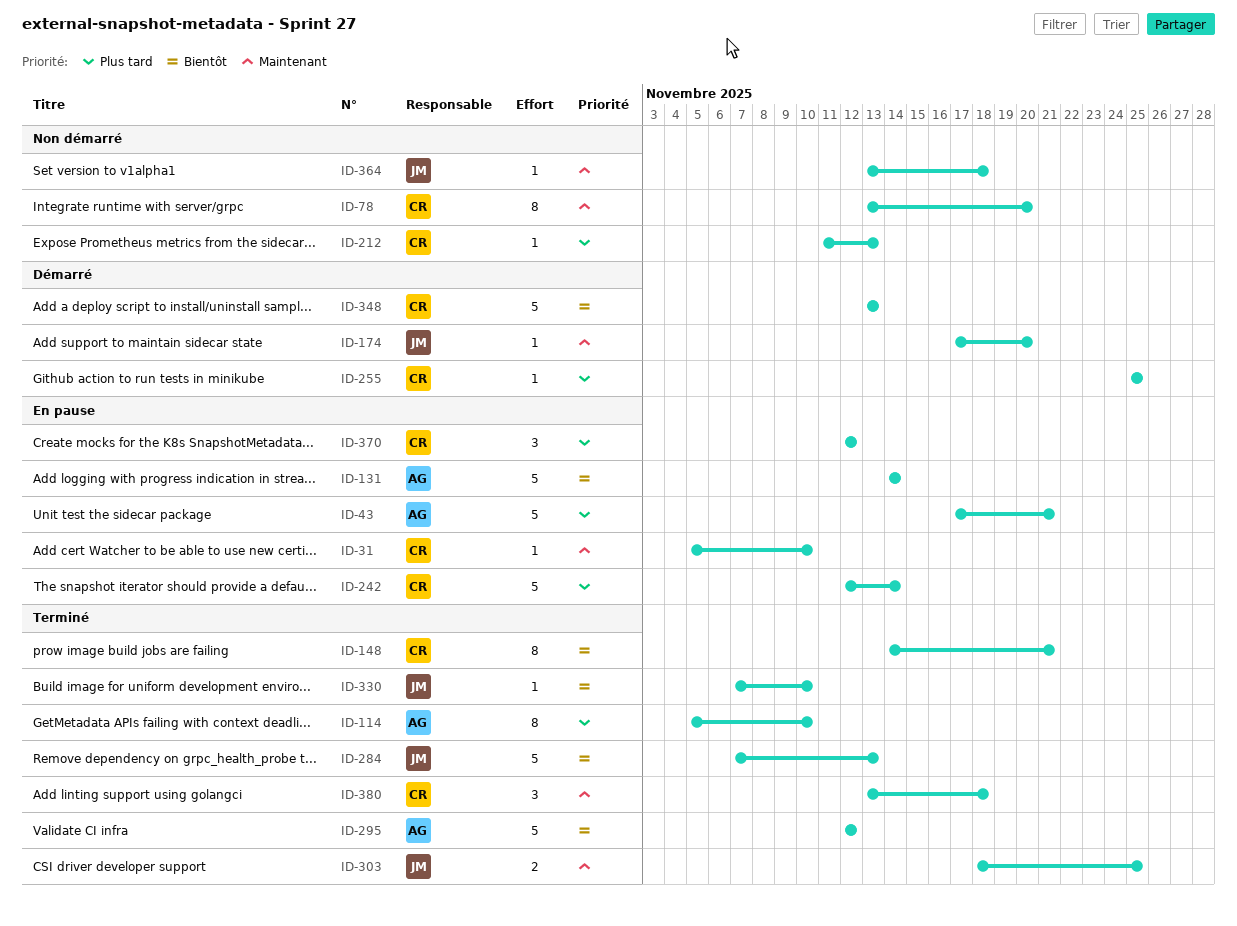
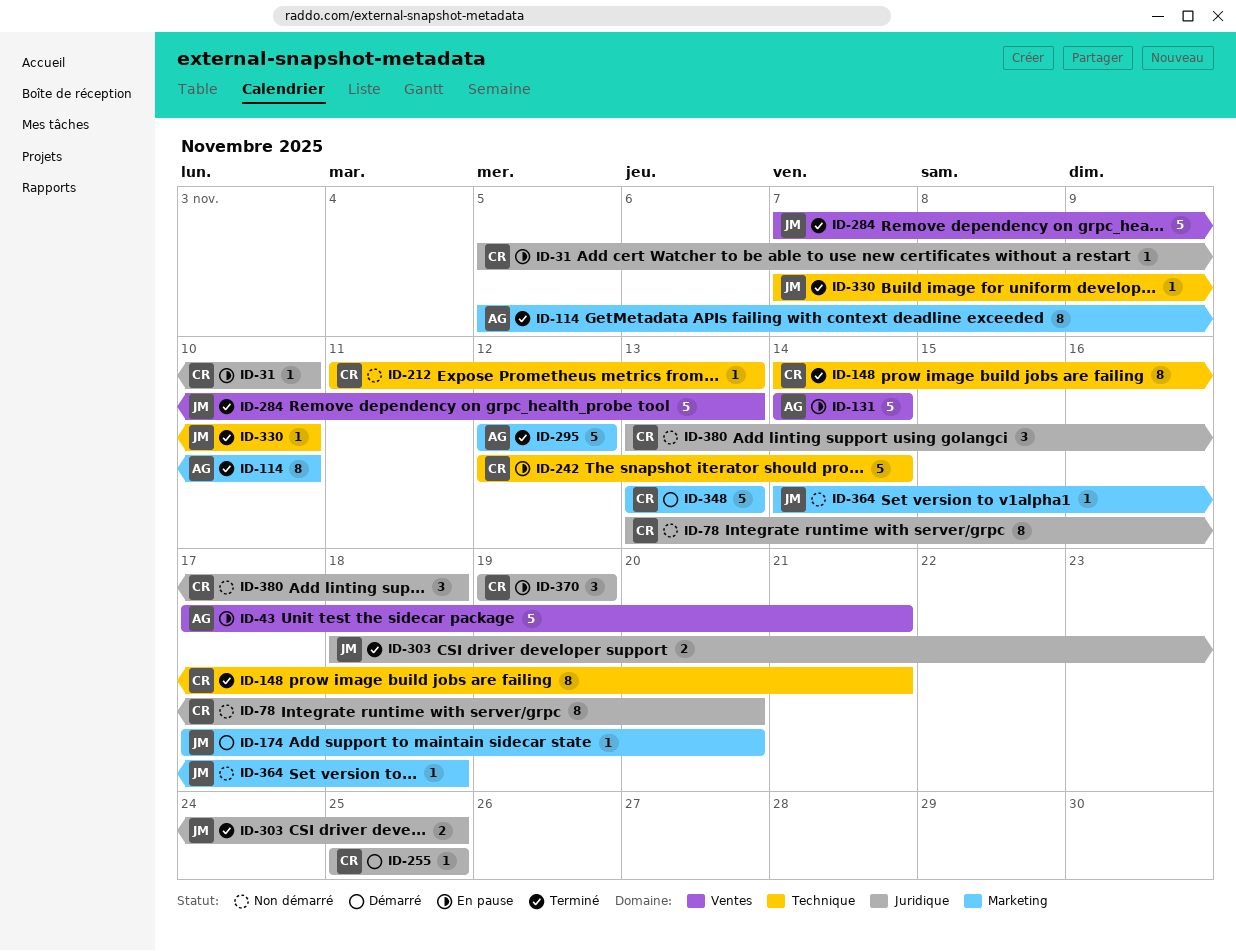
ID-364, start: Nov 13 -> Nov 14
ID-370, start: Nov 12 -> Nov 19
ID-370, due: Nov 12 -> Nov 19
ID-380, status: Terminé -> Non démarré

